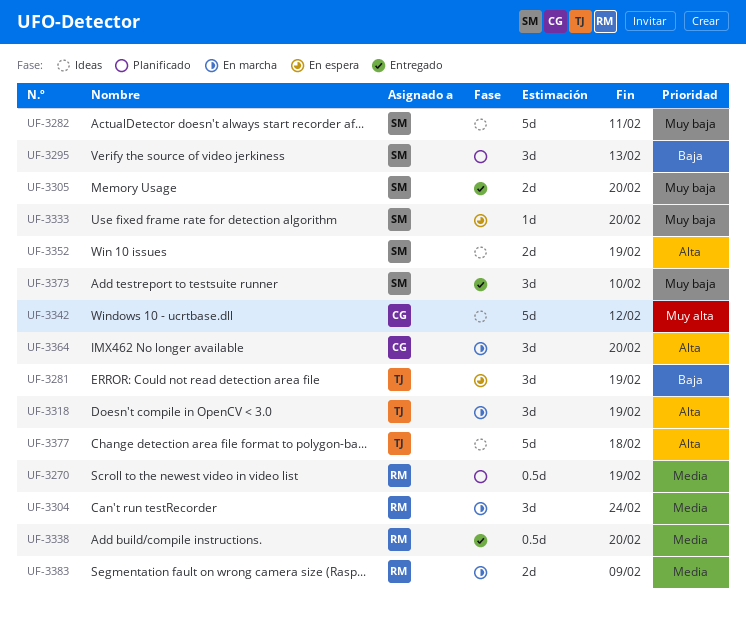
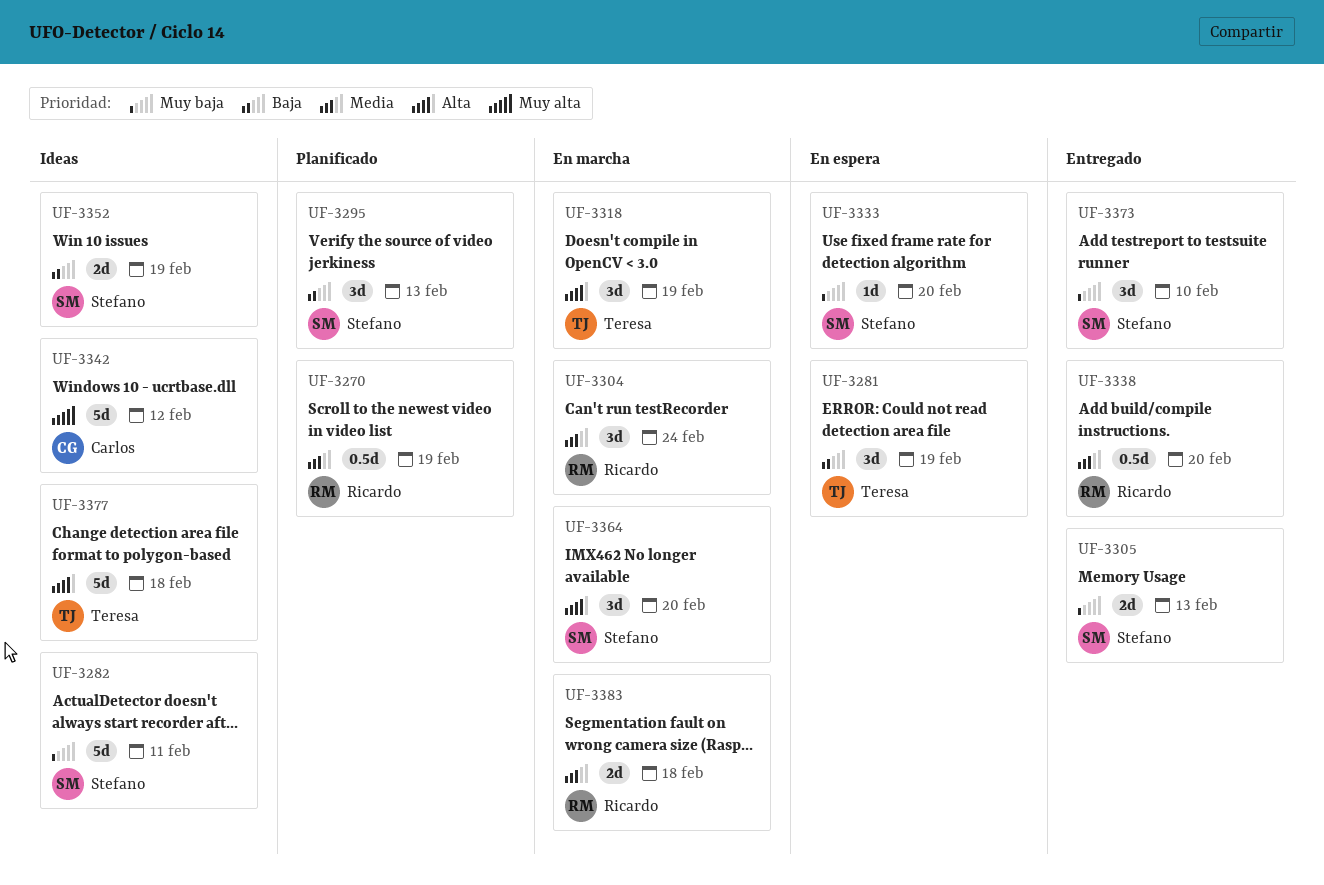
UF-3305, due: Feb 20 -> Feb 13
UF-3352, priority: Alta -> Baja
UF-3364, owner: Carlos -> Stefano
UF-3383, due: Feb 9 -> Feb 18

